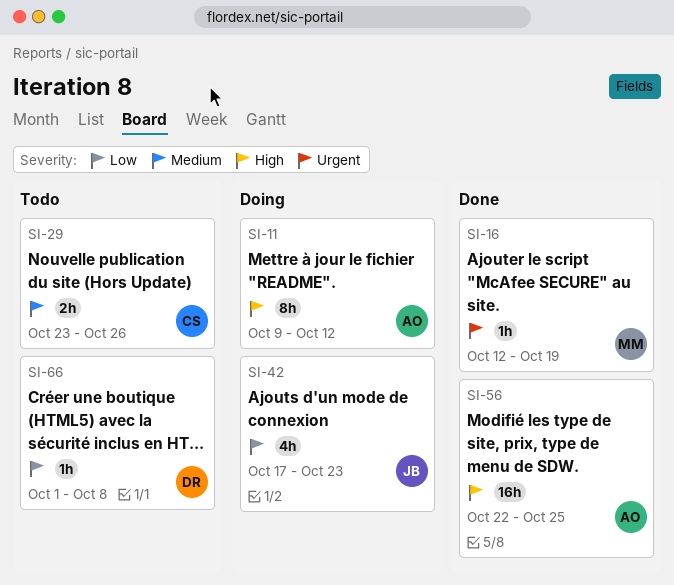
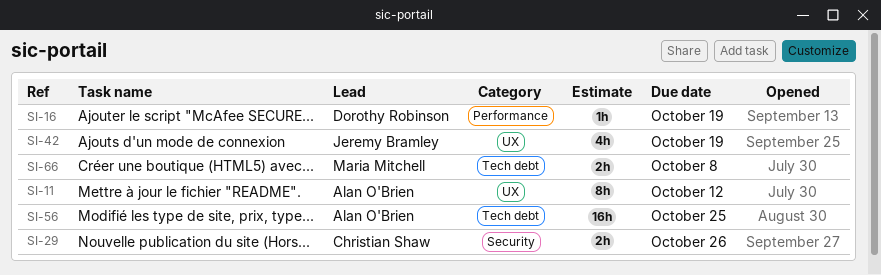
SI-16, owner: Maria Mitchell -> Dorothy Robinson
SI-42, due: Oct 23 -> Oct 19
SI-66, owner: Dorothy Robinson -> Maria Mitchell
SI-66, estimate: 1h -> 2h

